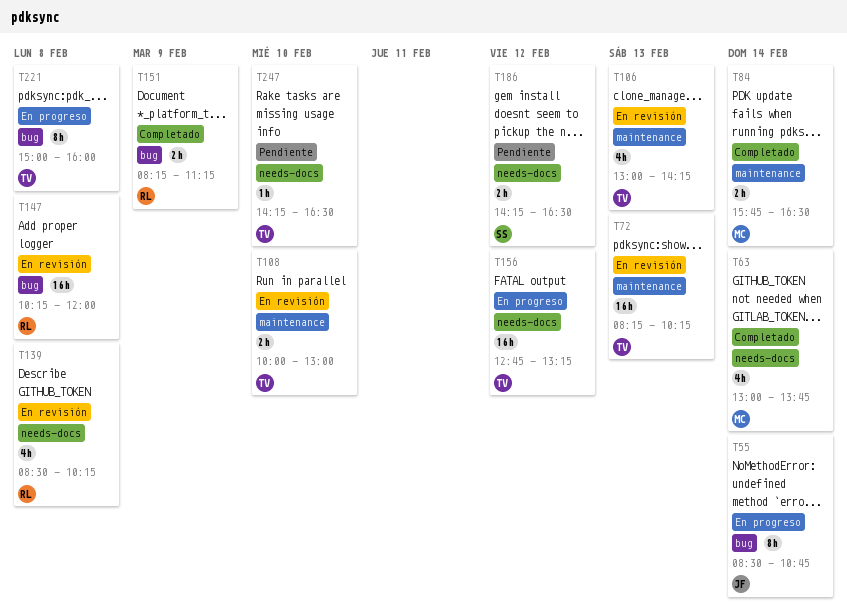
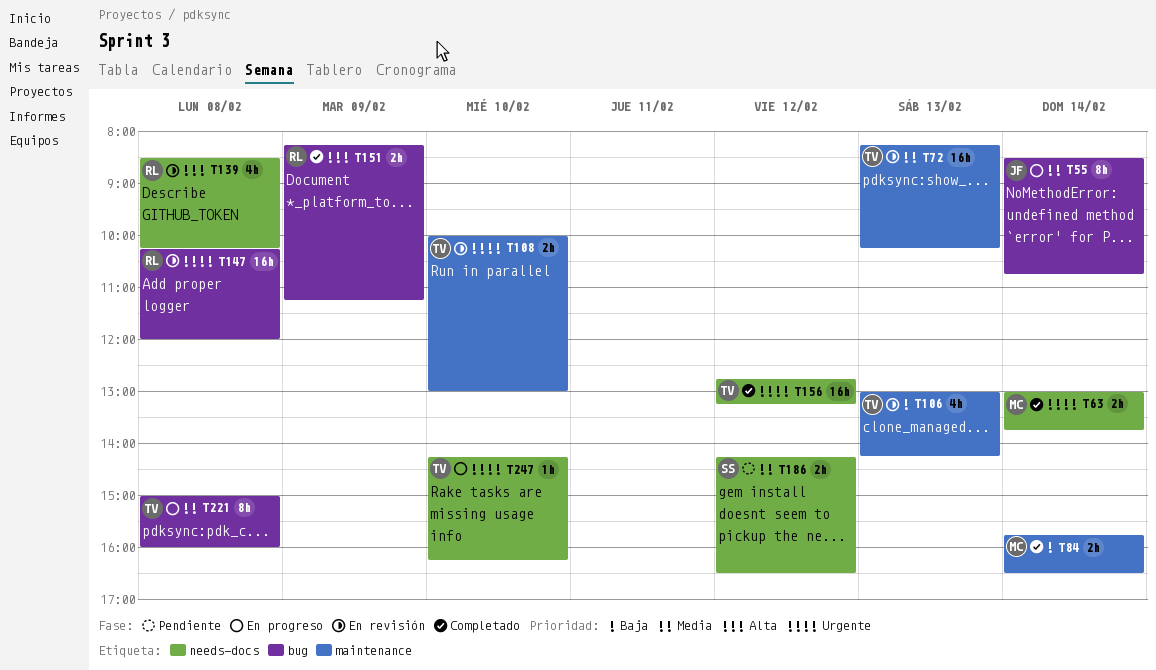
T63, estimate: 4h -> 2h
T156, status: En progreso -> Completado
T247, status: Pendiente -> En progreso
T247, ends: 16:30 -> 16:15

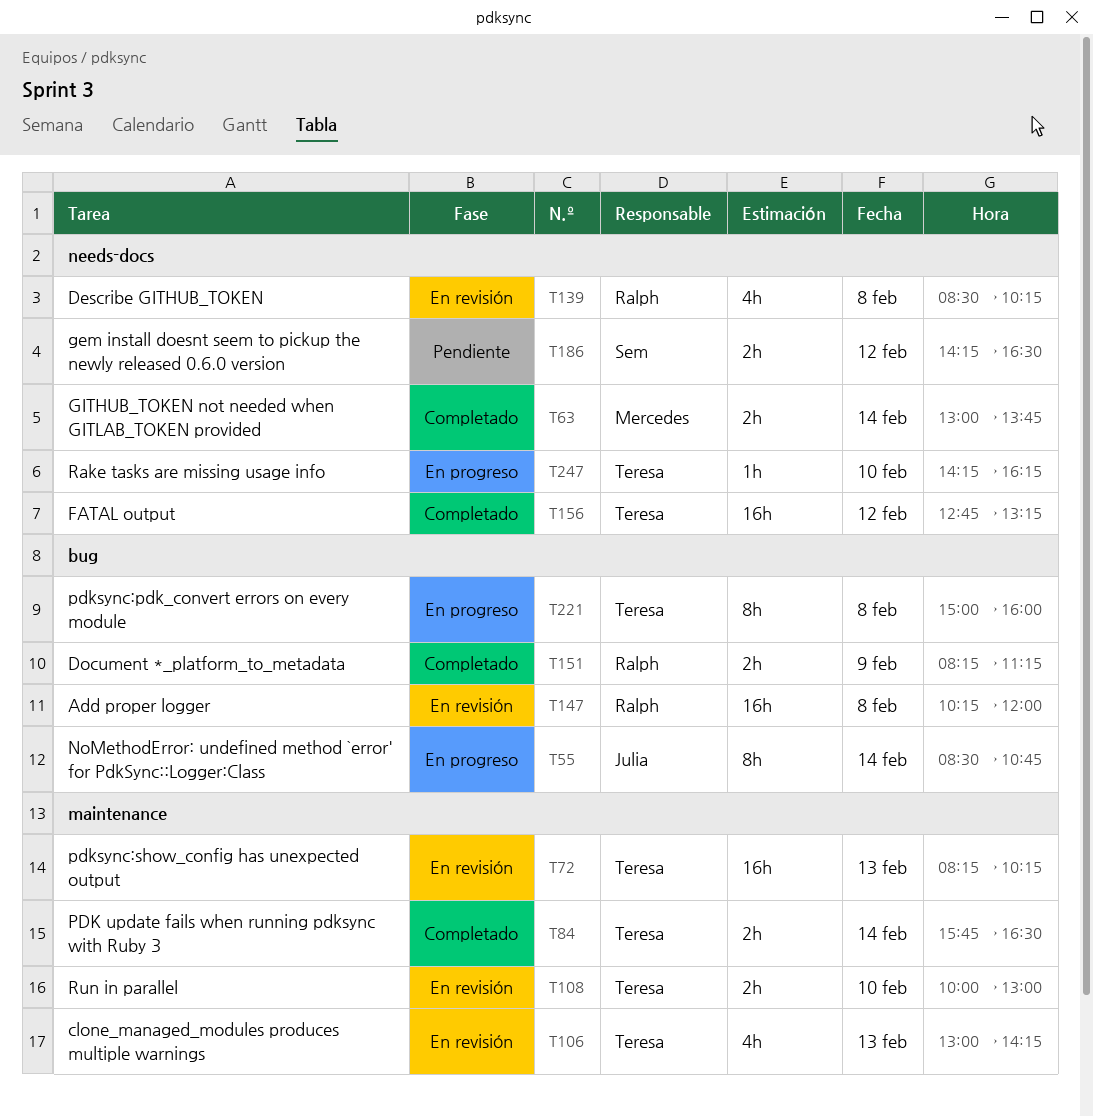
T84, owner: Mercedes -> Teresa

